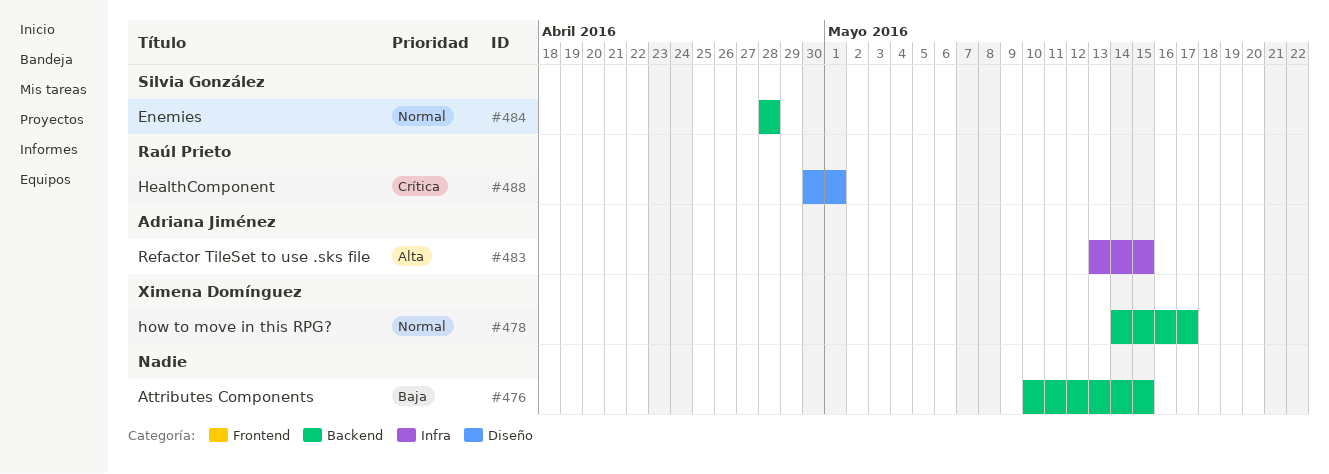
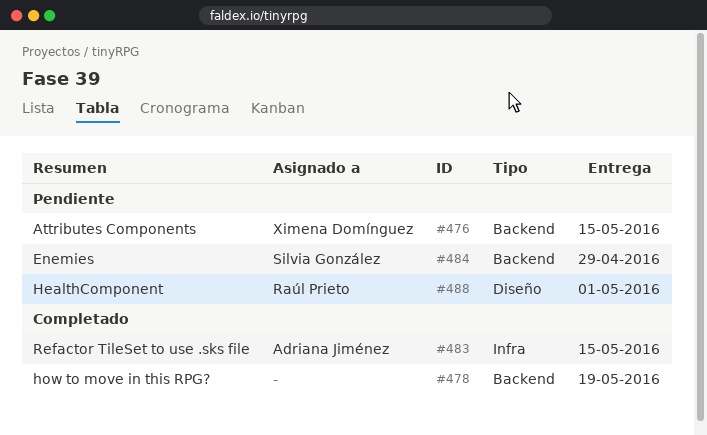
#476, owner: none -> Ximena Domínguez
#478, owner: Ximena Domínguez -> none
#478, due: May 17 -> May 19
#484, due: Apr 28 -> Apr 29

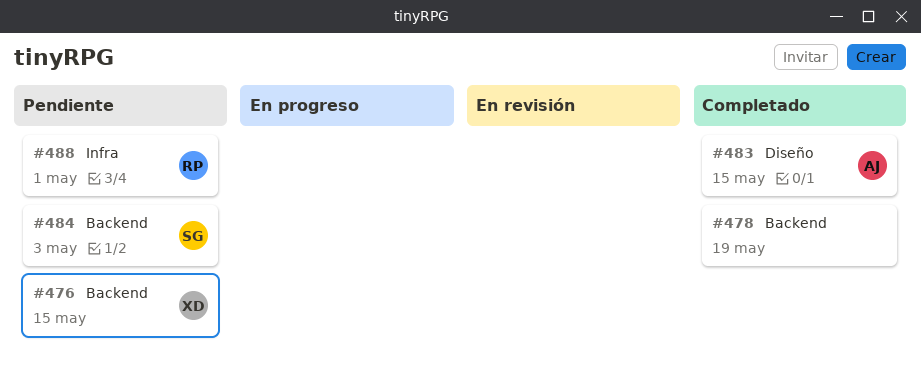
#483, label: Infra -> Diseño
#484, due: Apr 29 -> May 3
#488, label: Diseño -> Infra

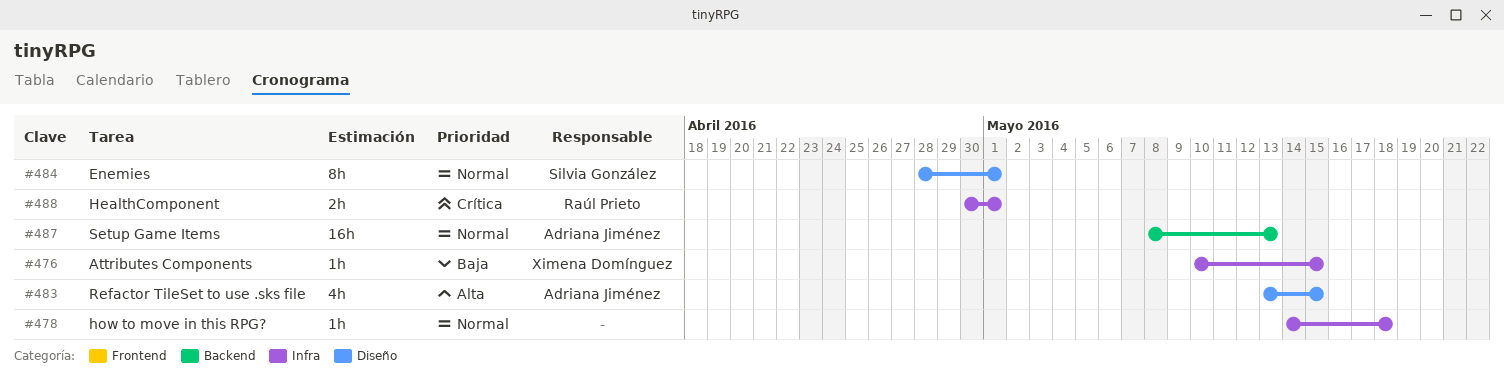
#476, label: Backend -> Infra
#478, label: Backend -> Infra
#478, due: May 19 -> May 18
#484, label: Backend -> Diseño
#484, due: May 3 -> May 1
#487: none -> present

